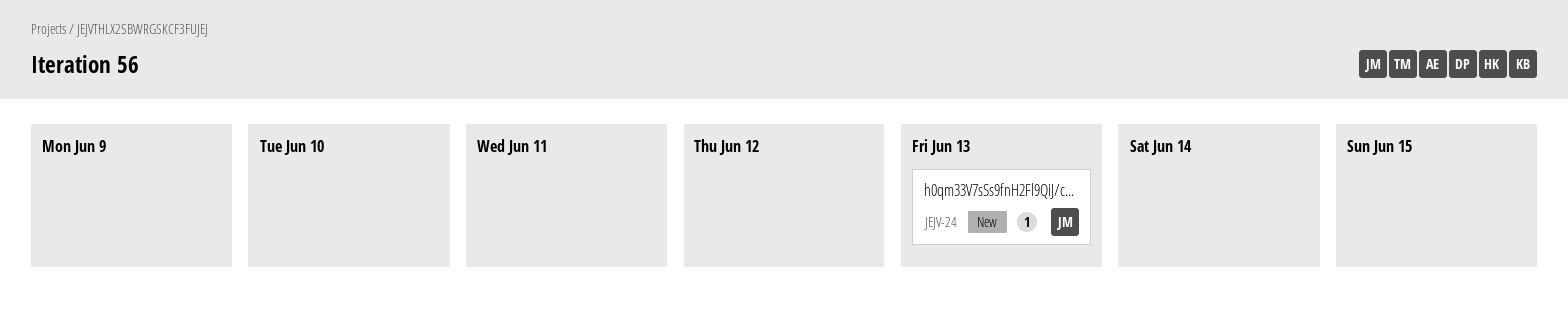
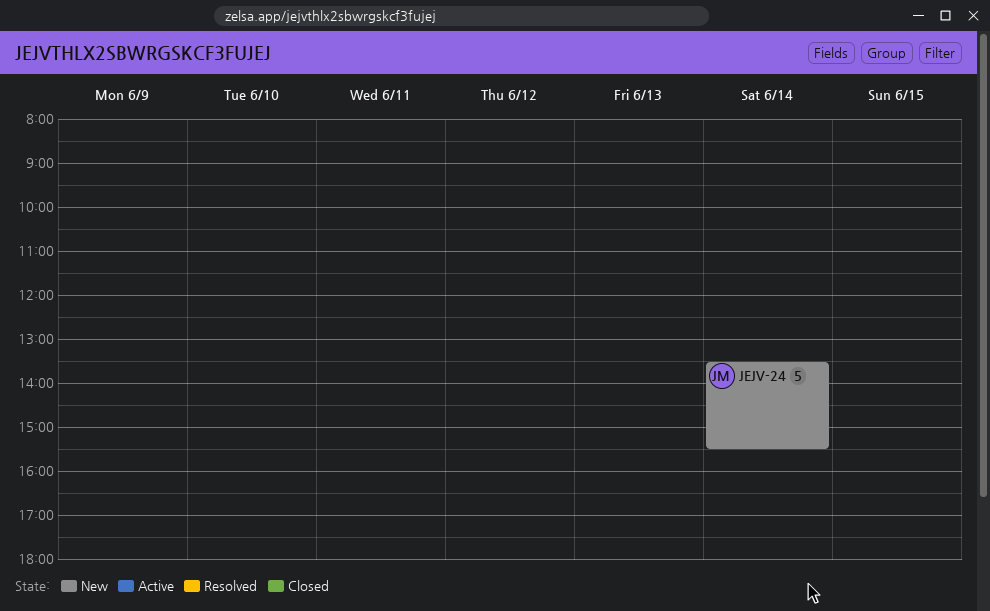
JEJV-24, estimate: 1 -> 5
JEJV-24, day: Jun 13 -> Jun 14

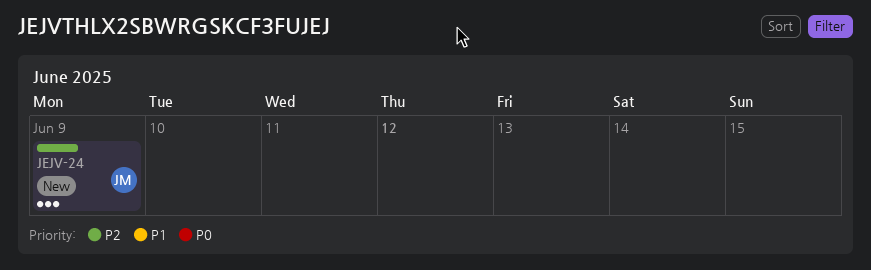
JEJV-24, estimate: 5 -> 3
JEJV-24, day: Jun 14 -> Jun 9

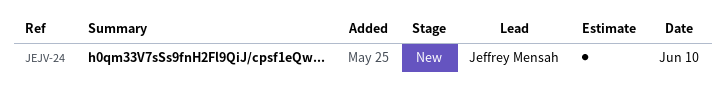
JEJV-24, estimate: 3 -> 1
JEJV-24, day: Jun 9 -> Jun 10

